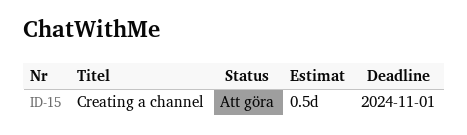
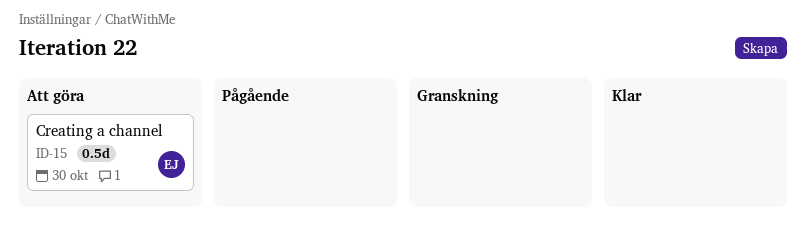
ID-15, due: Nov 1 -> Oct 30

